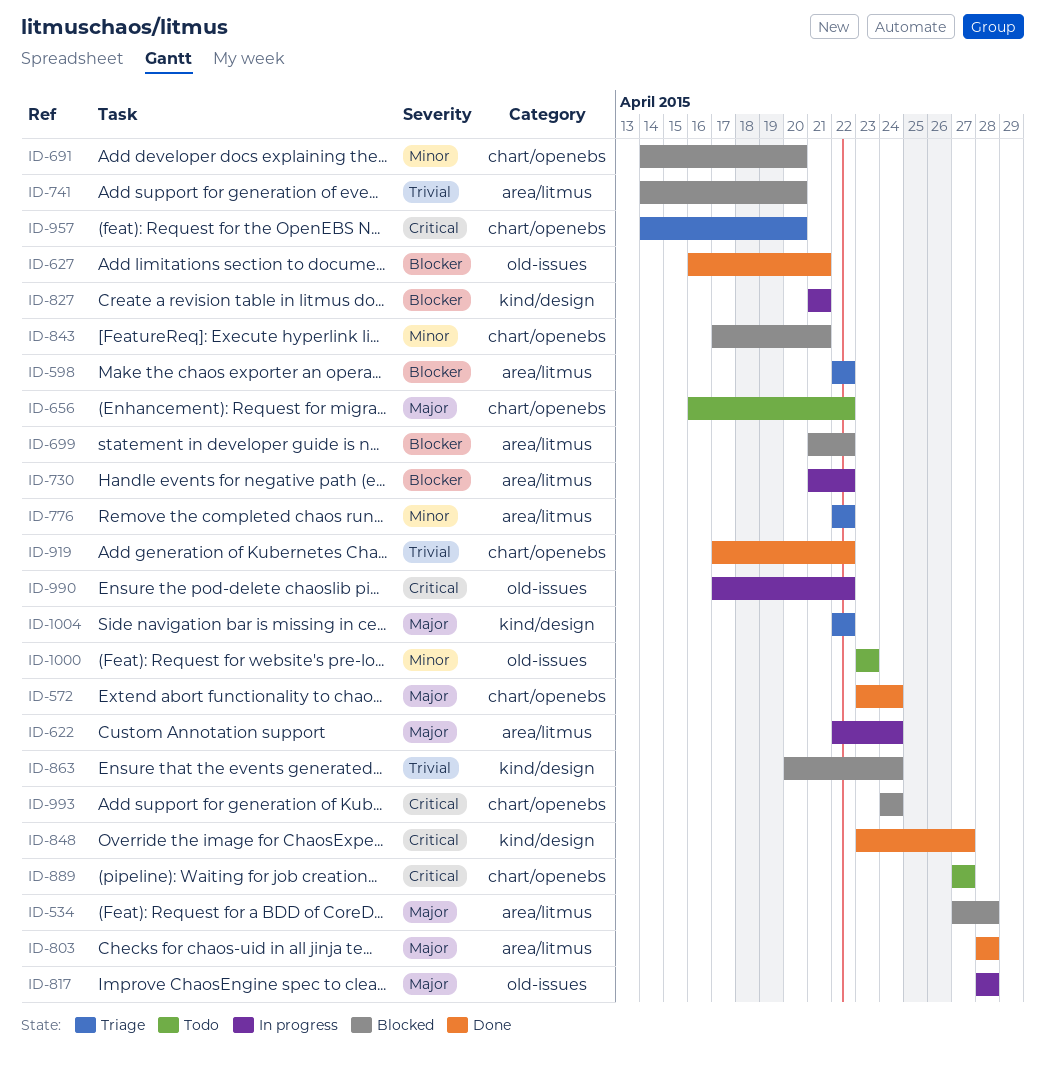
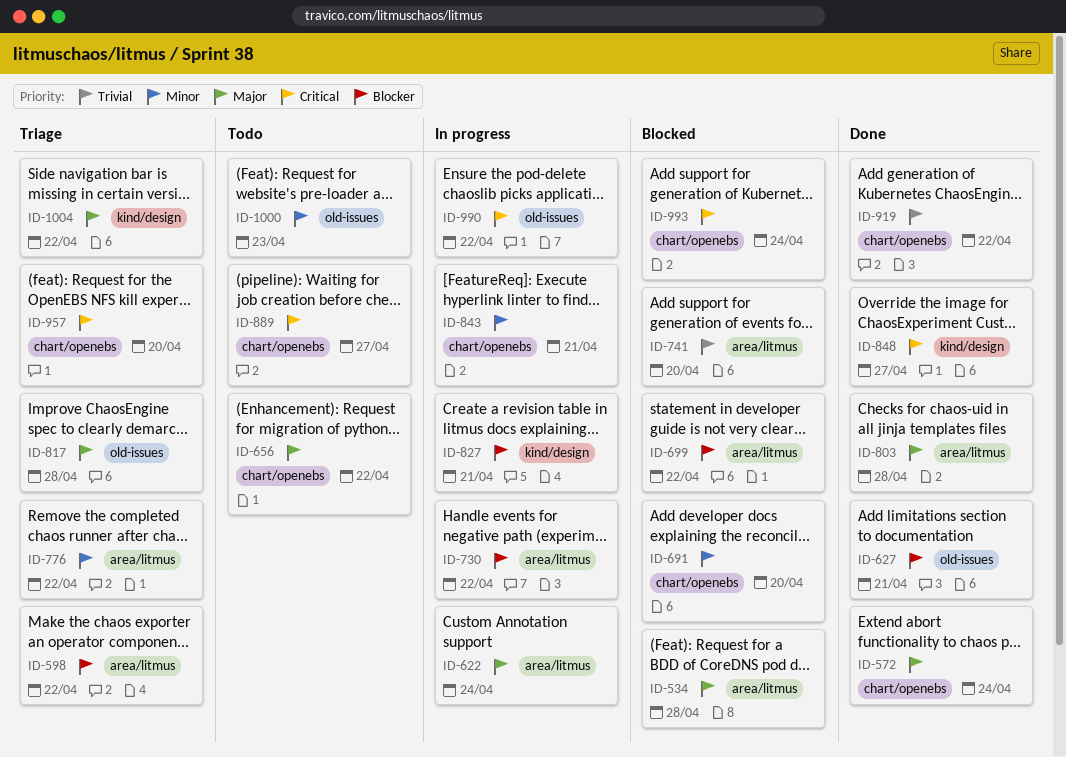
ID-817, status: In progress -> Triage
ID-843, status: Blocked -> In progress
ID-863: present -> none

